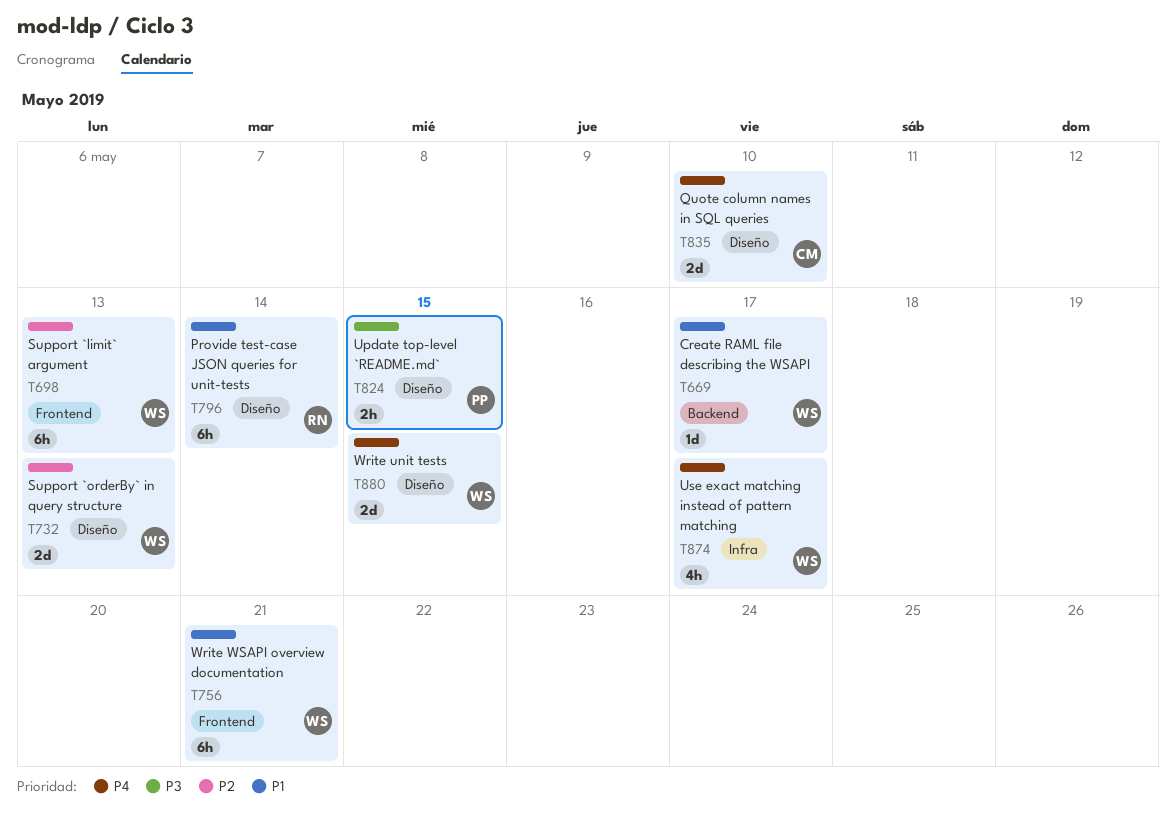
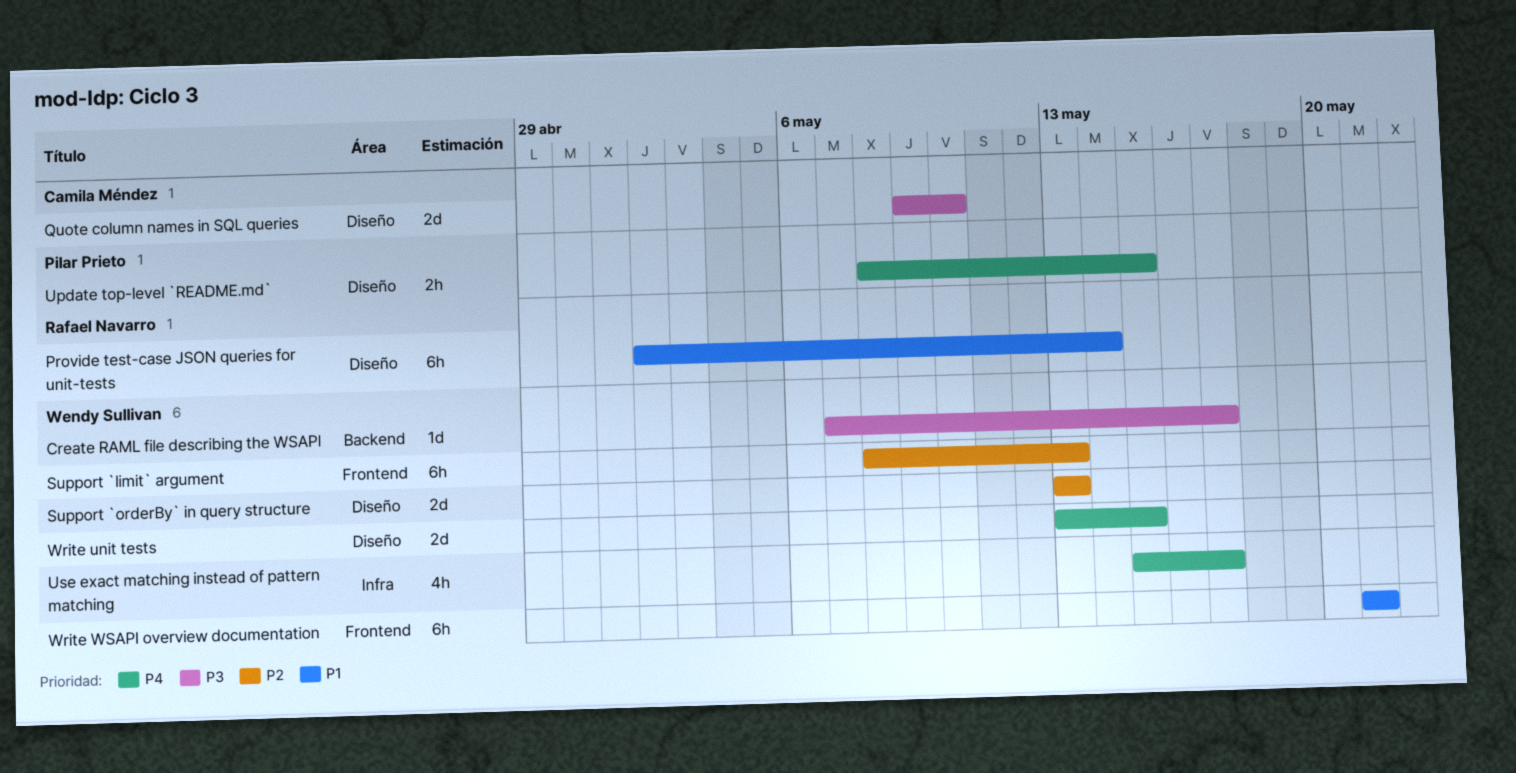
Create RAML file describing the WSAPI, priority: P1 -> P3
Quote column names in SQL queries, priority: P4 -> P3
Update top-level `README.md`, priority: P3 -> P4

